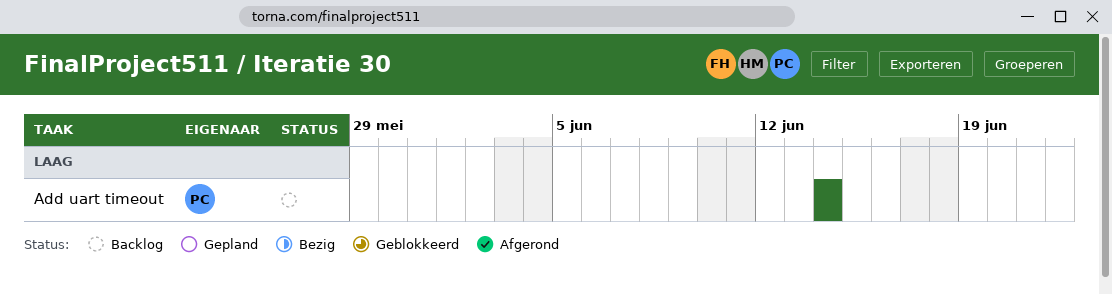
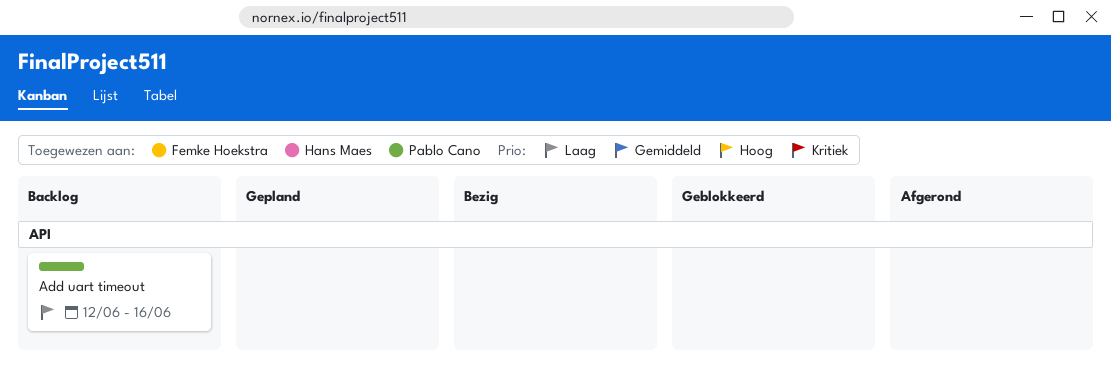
Add uart timeout, start: Jun 14 -> Jun 12
Add uart timeout, due: Jun 14 -> Jun 16

